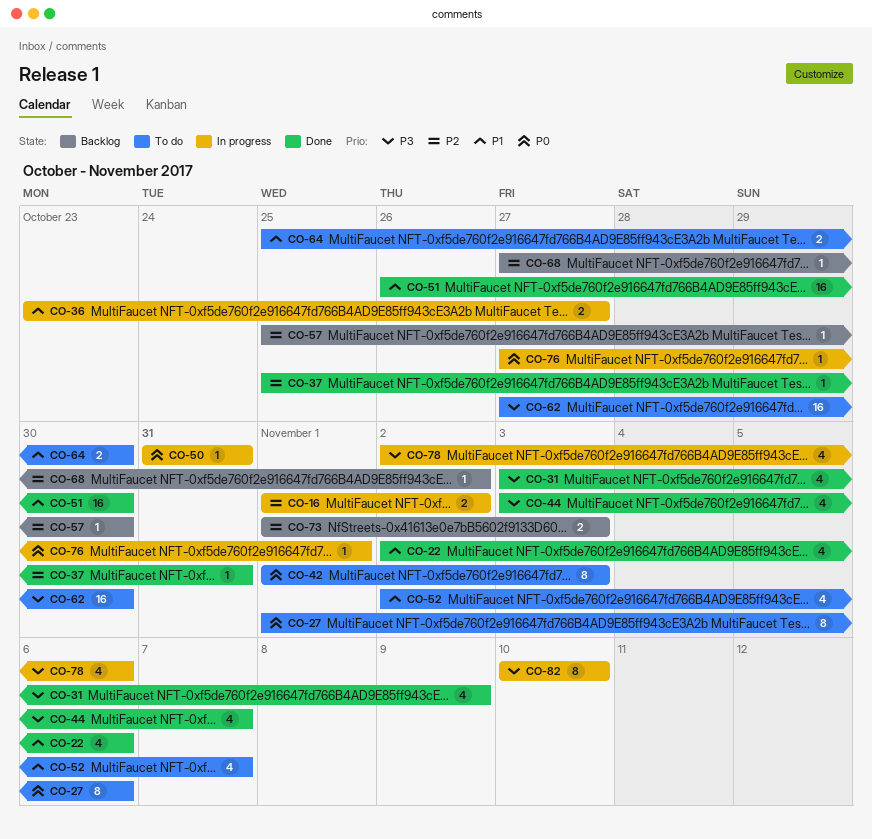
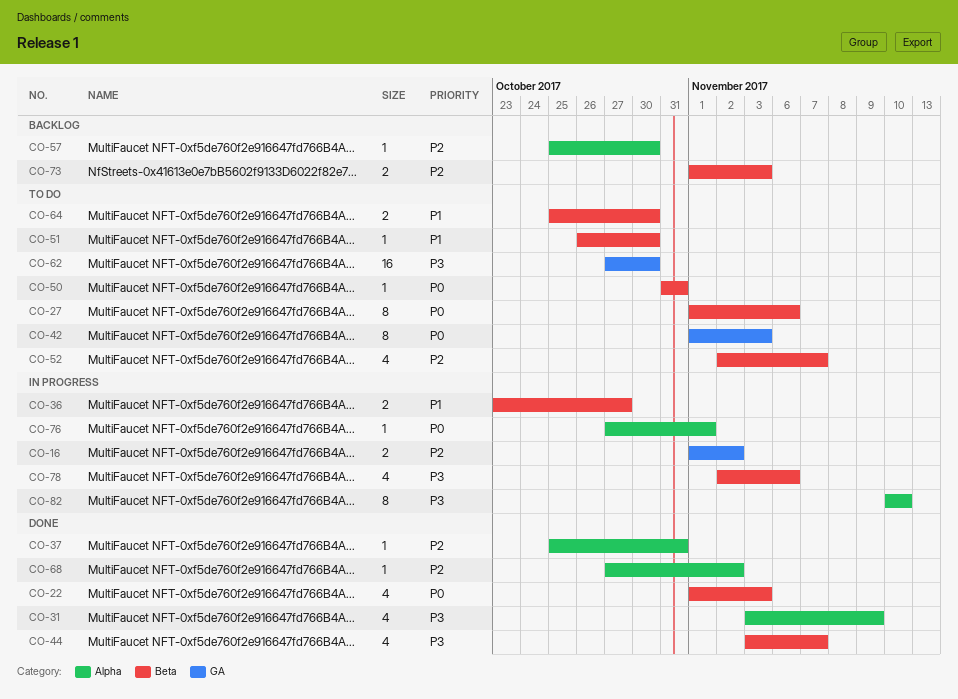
CO-22, priority: P1 -> P0
CO-22, start: Nov 2 -> Nov 1
CO-22, due: Nov 6 -> Nov 3
CO-50, status: In progress -> To do
CO-51, status: Done -> To do
CO-51, estimate: 16 -> 1
CO-52, priority: P1 -> P2
CO-68, status: Backlog -> Done

